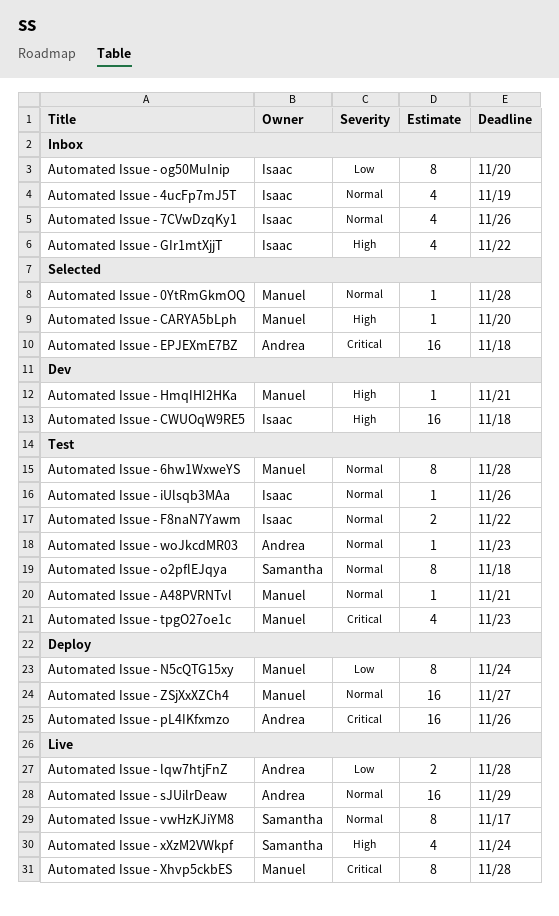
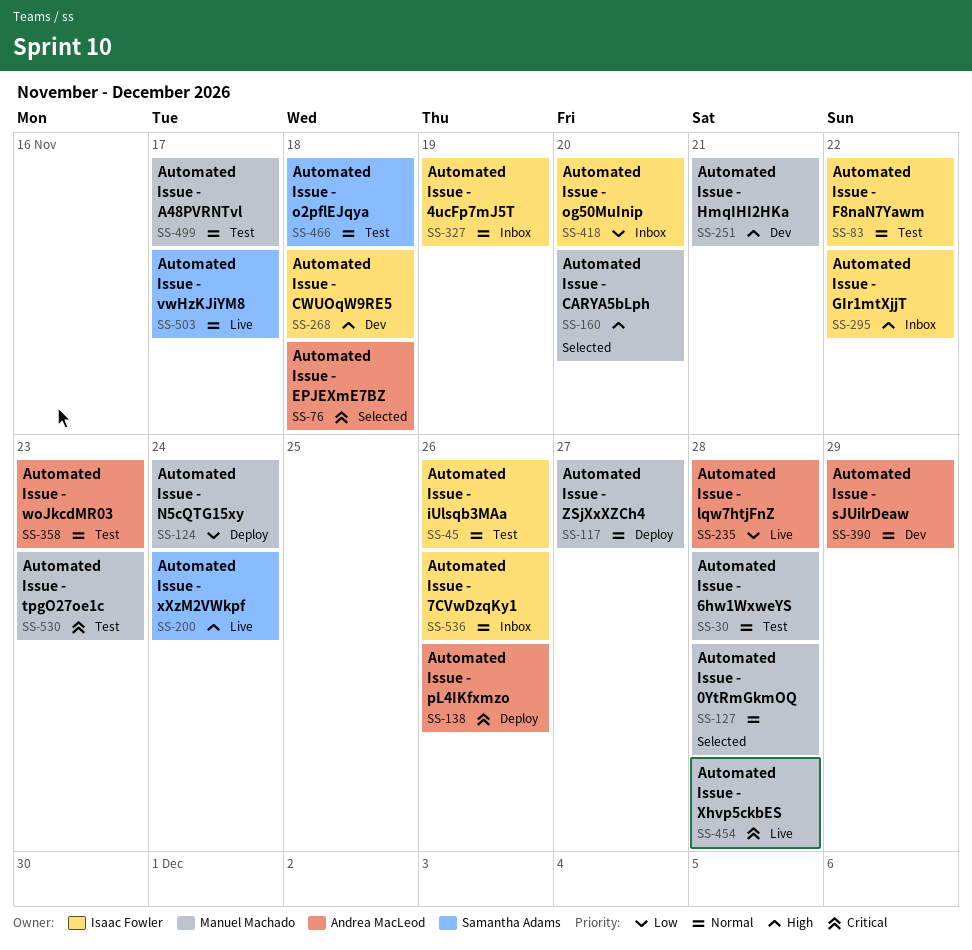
Automated Issue - A48PVRNTvl, due: Nov 21 -> Nov 17
Automated Issue - sJUilrDeaw, status: Live -> Dev

